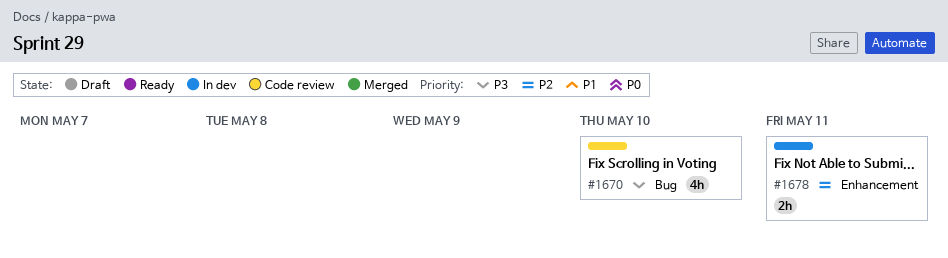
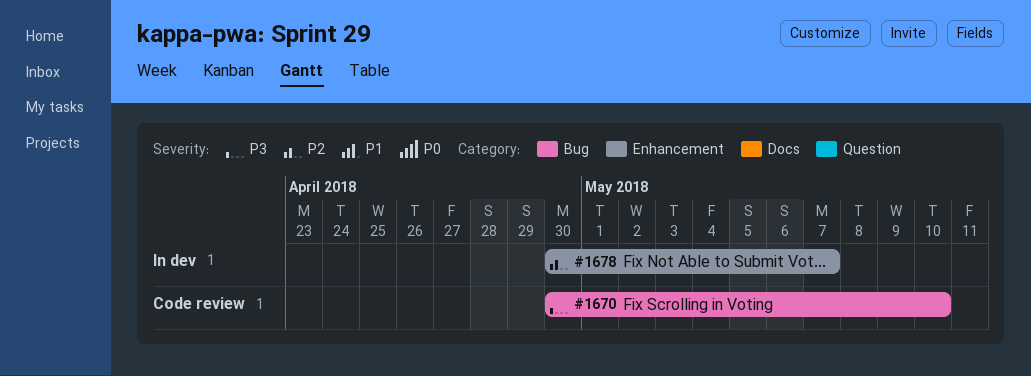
#1678, due: May 11 -> May 7

